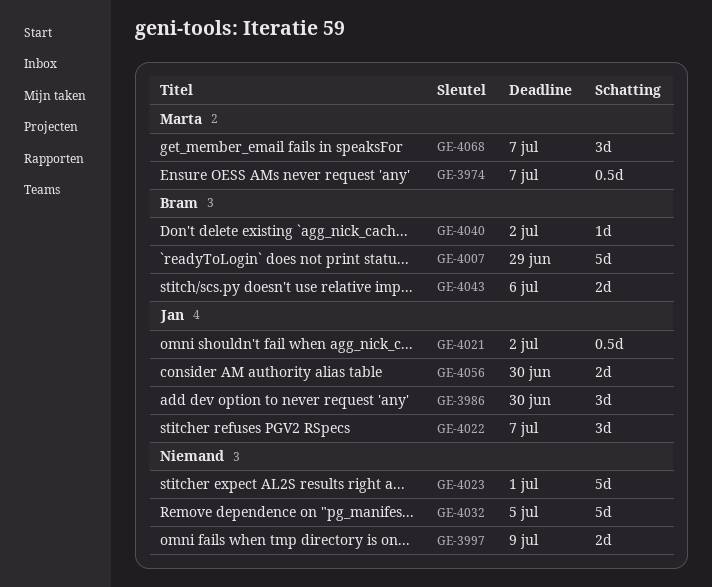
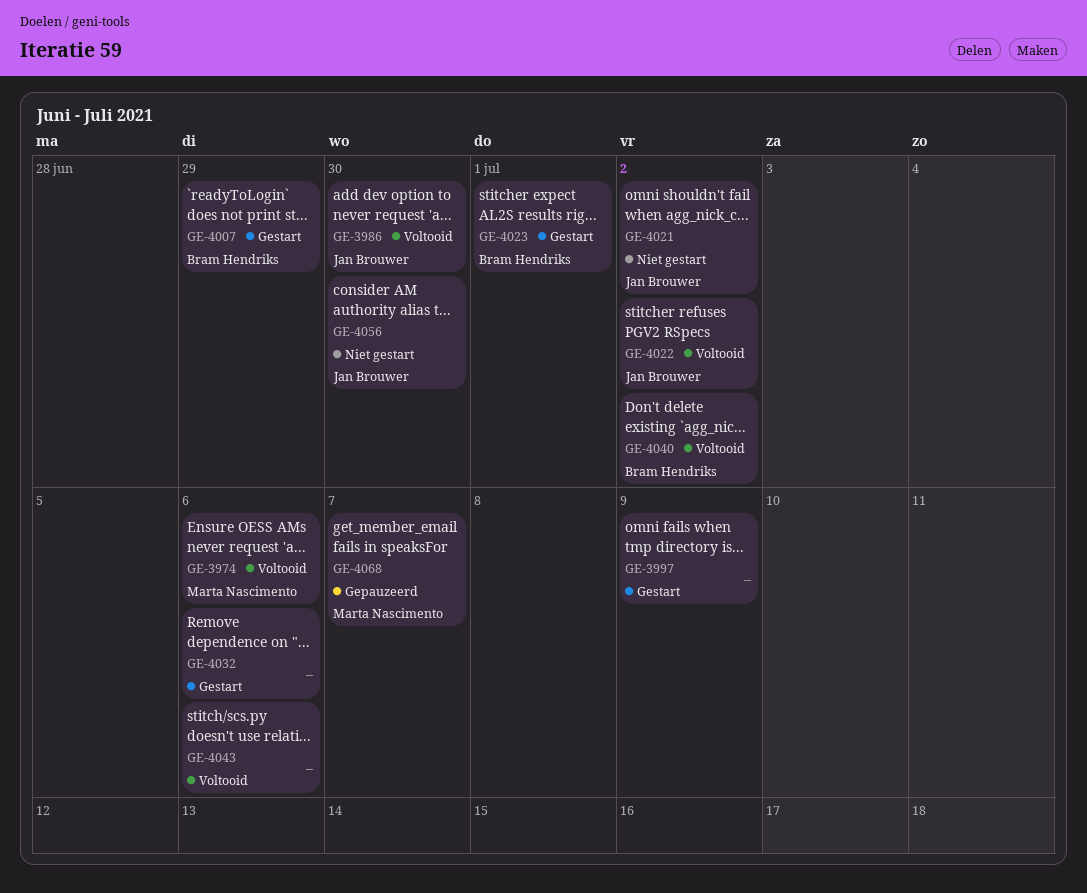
GE-3974, due: Jul 7 -> Jul 6
GE-4022, due: Jul 7 -> Jul 2
GE-4023, owner: none -> Bram Hendriks
GE-4032, due: Jul 5 -> Jul 6
GE-4043, owner: Bram Hendriks -> none

